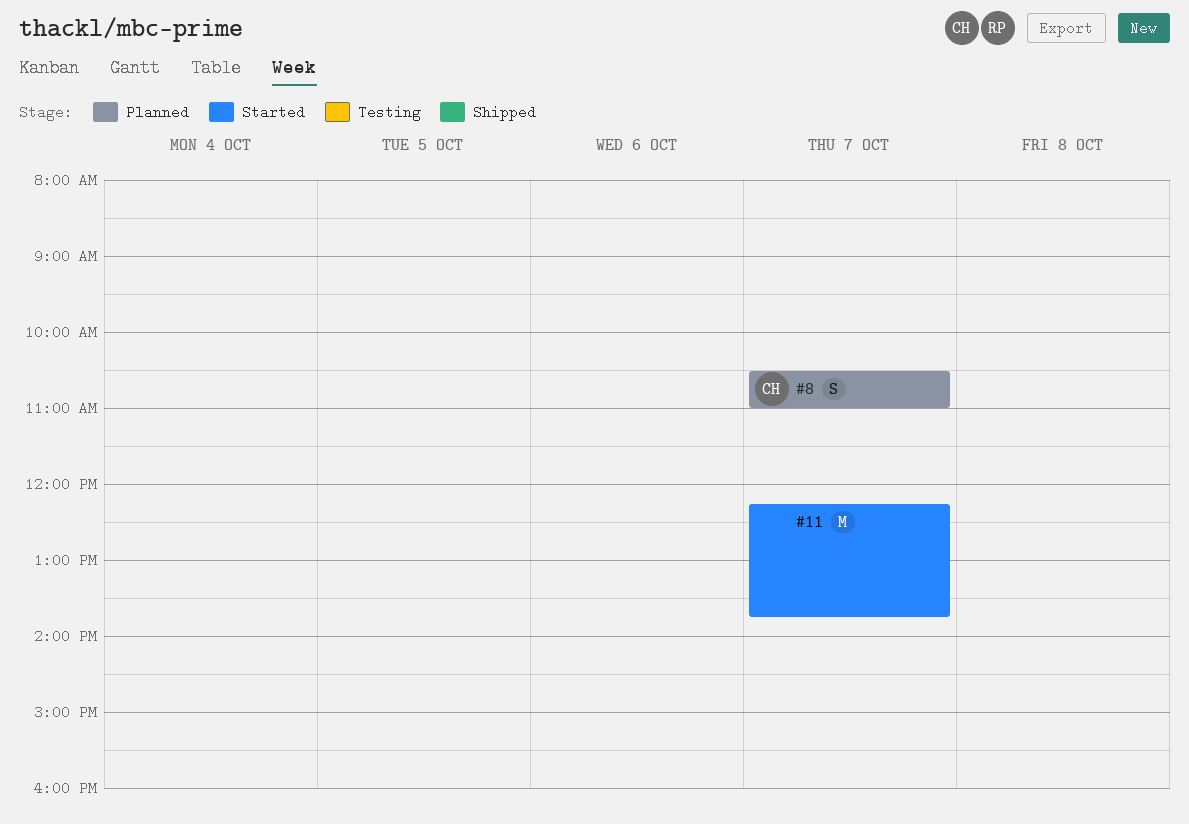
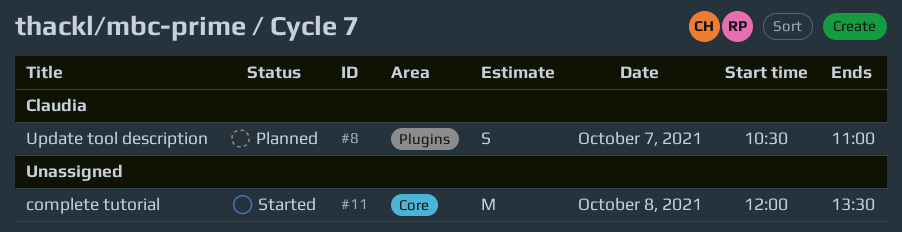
#11, day: Oct 7 -> Oct 8
#11, begins: 12:15 -> 12:00
#11, ends: 13:45 -> 13:30

